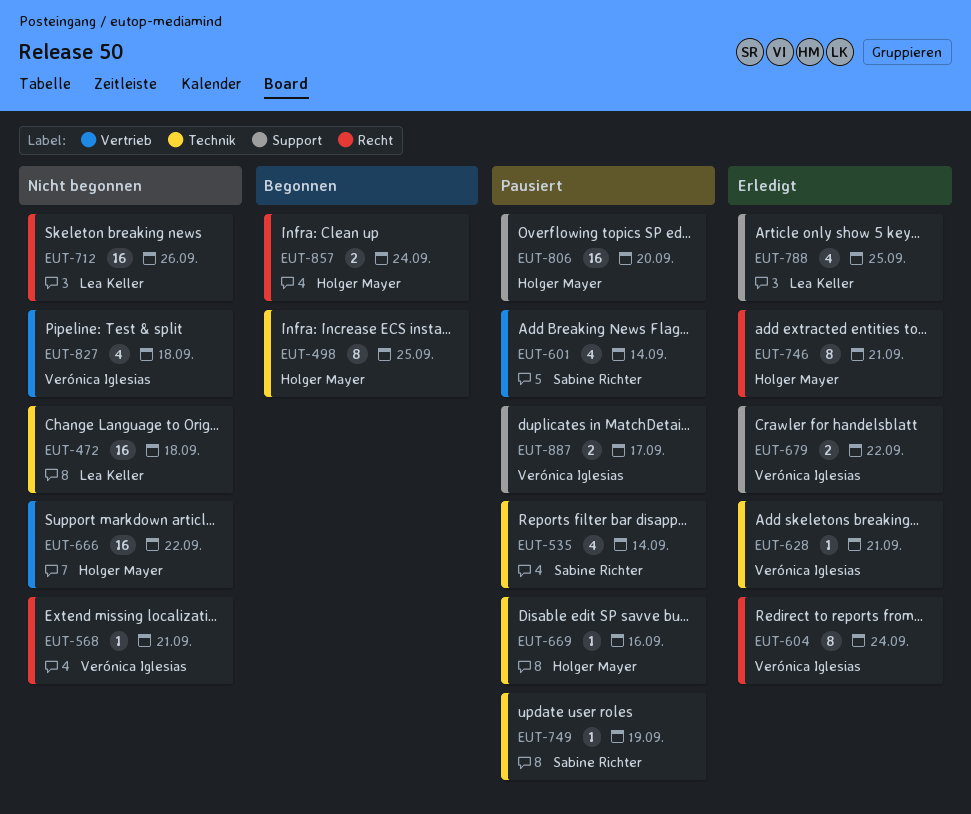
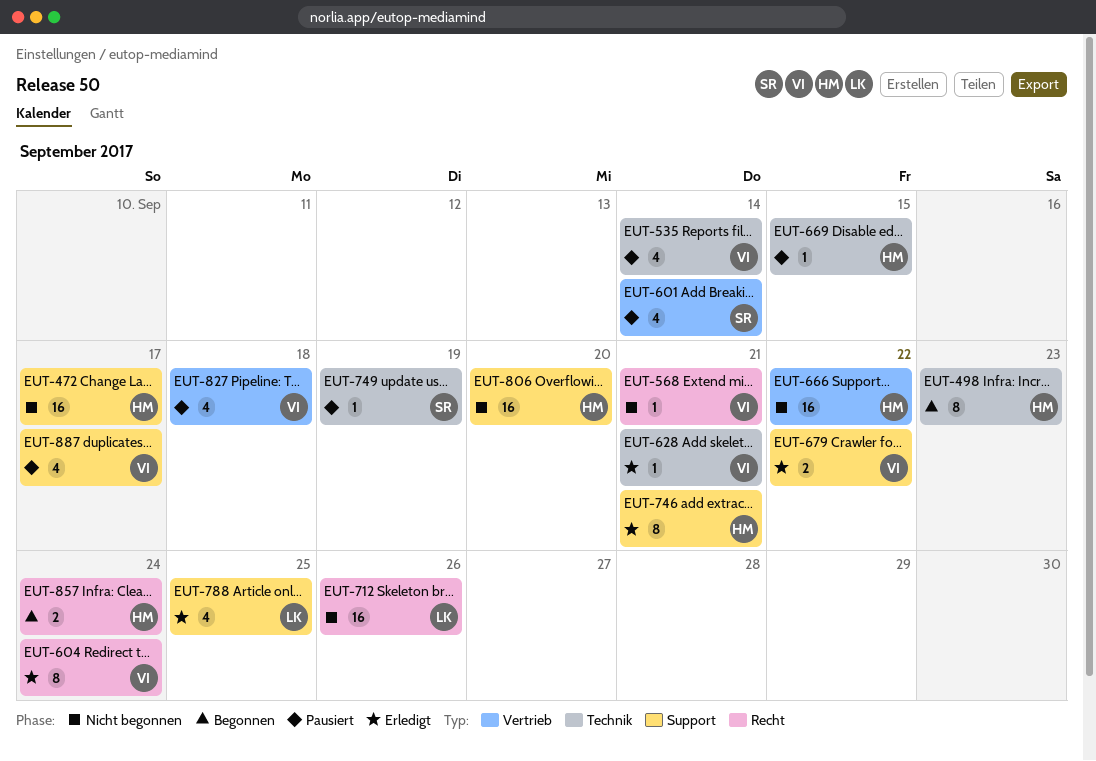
EUT-472, owner: Lea Keller -> Holger Mayer
EUT-472, label: Technik -> Support
EUT-472, due: Sep 18 -> Sep 17
EUT-498, due: Sep 25 -> Sep 23
EUT-535, owner: Sabine Richter -> Verónica Iglesias
EUT-669, due: Sep 16 -> Sep 15
EUT-746, label: Recht -> Support
EUT-806, status: Pausiert -> Nicht begonnen
EUT-827, status: Nicht begonnen -> Pausiert
EUT-887, estimate: 2 -> 4

